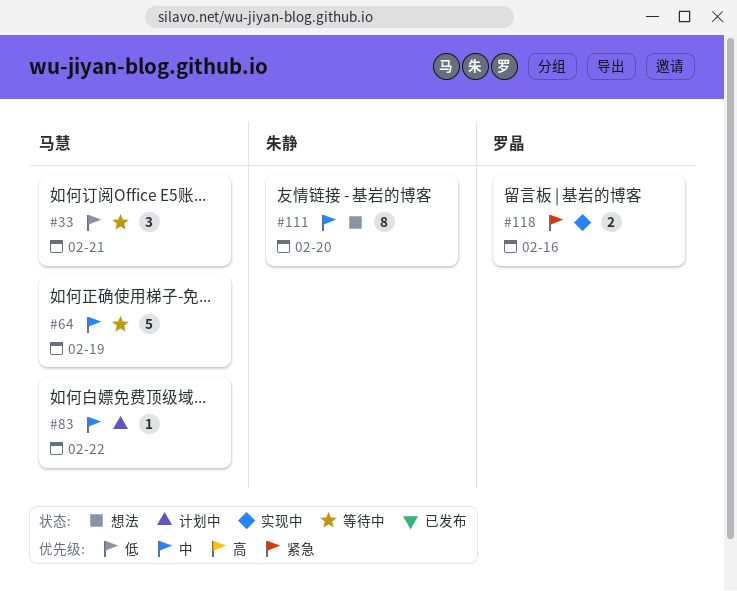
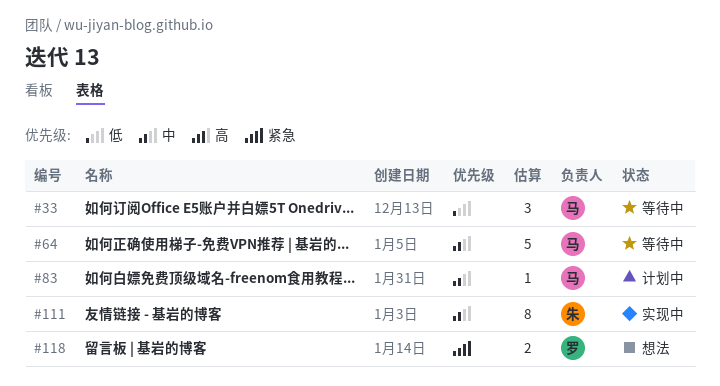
#111, status: 想法 -> 实现中
#118, status: 实现中 -> 想法

